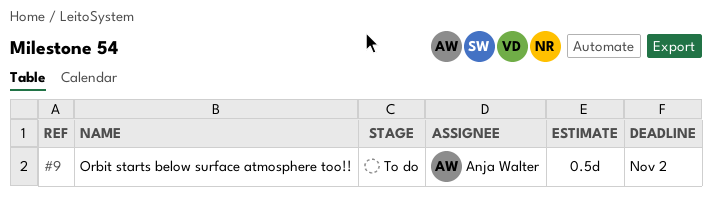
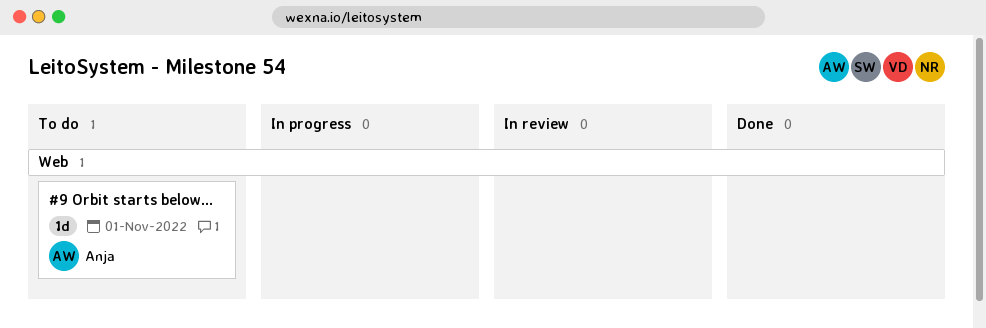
#9, estimate: 0.5d -> 1d
#9, due: Nov 2 -> Nov 1

